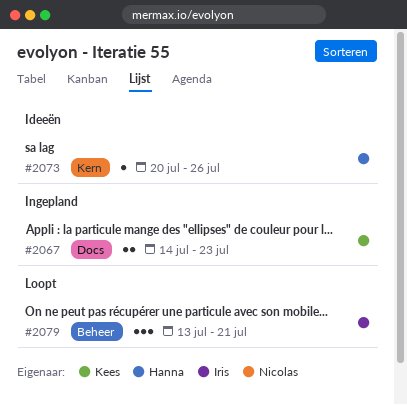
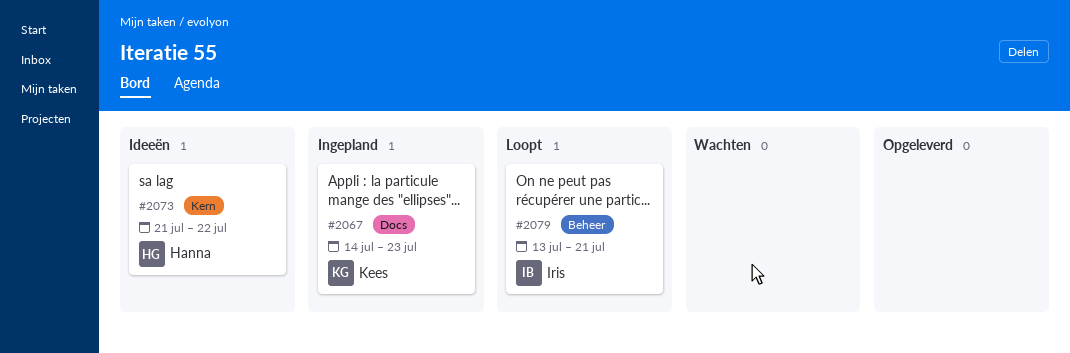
#2073, start: Jul 20 -> Jul 21
#2073, due: Jul 26 -> Jul 22

